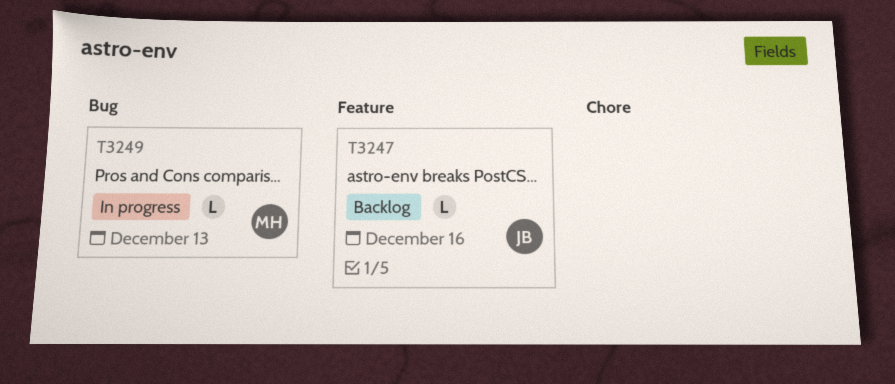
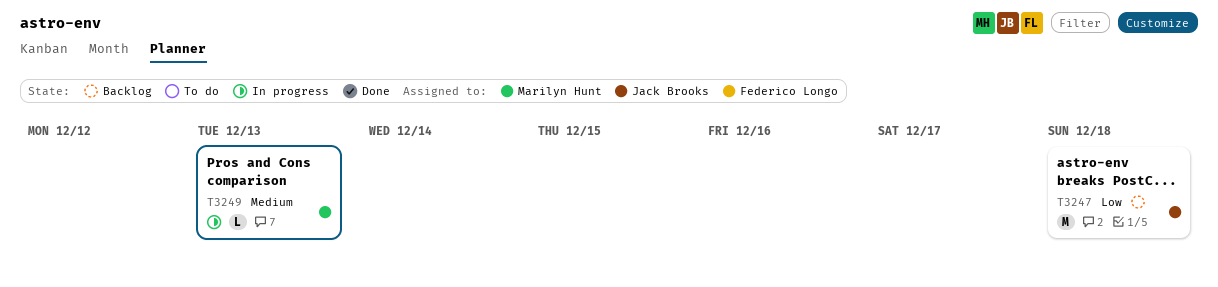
T3247, estimate: L -> M
T3247, due: Dec 16 -> Dec 18

